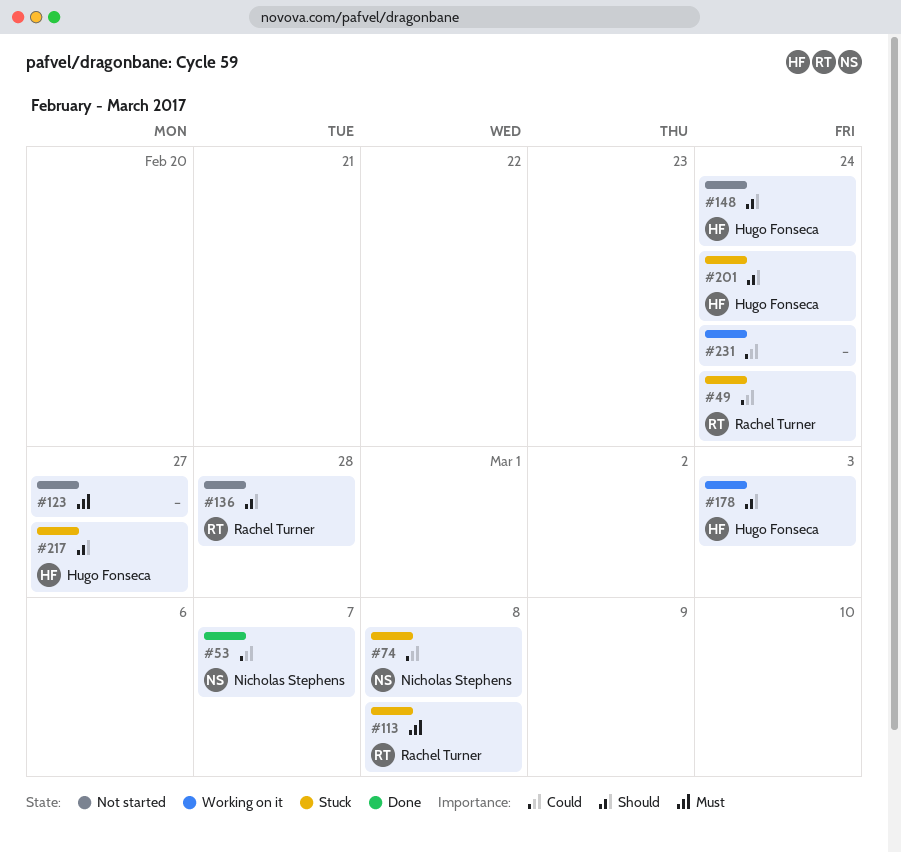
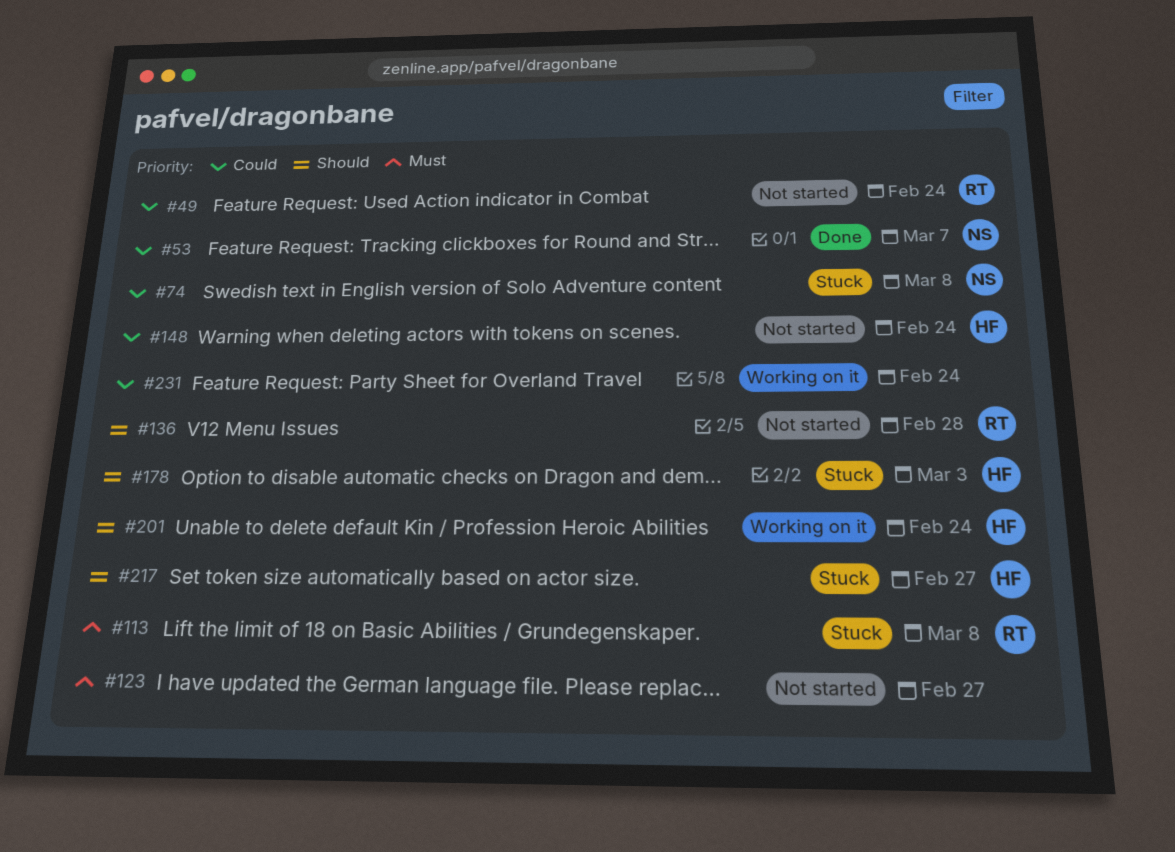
#49, status: Stuck -> Not started
#148, priority: Should -> Could
#178, status: Working on it -> Stuck
#201, status: Stuck -> Working on it

